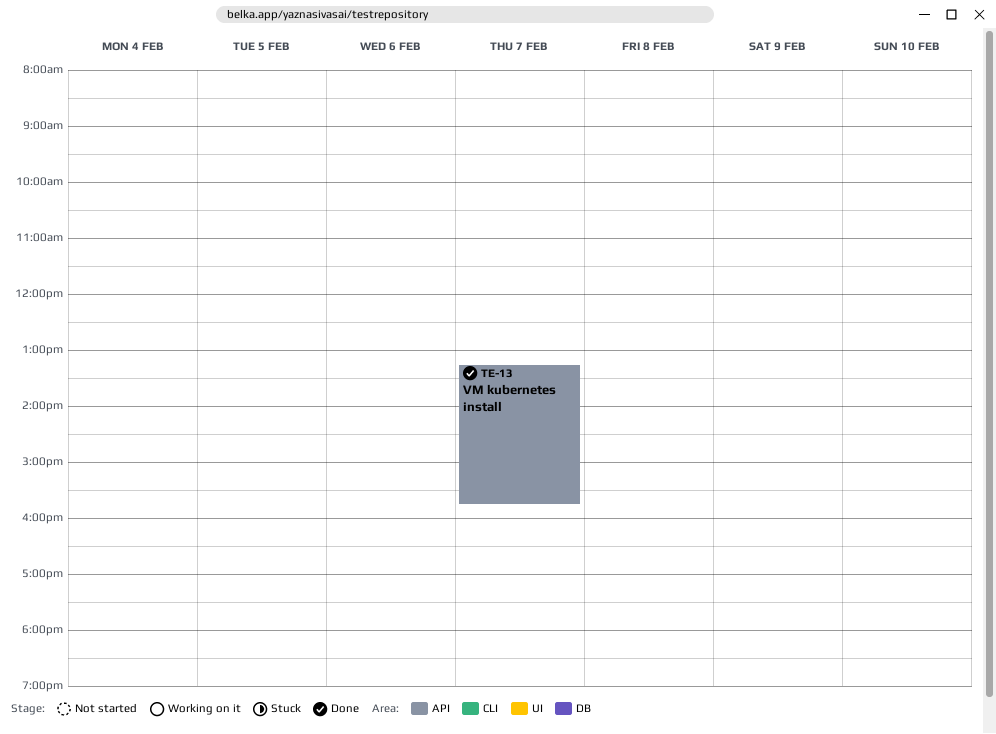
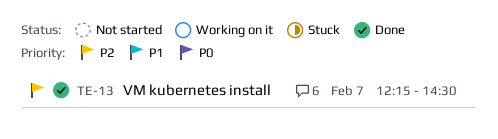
TE-13, begins: 13:15 -> 12:15
TE-13, ends: 15:45 -> 14:30

